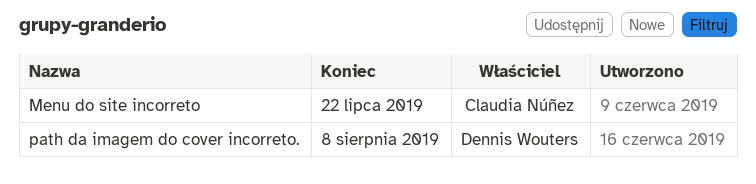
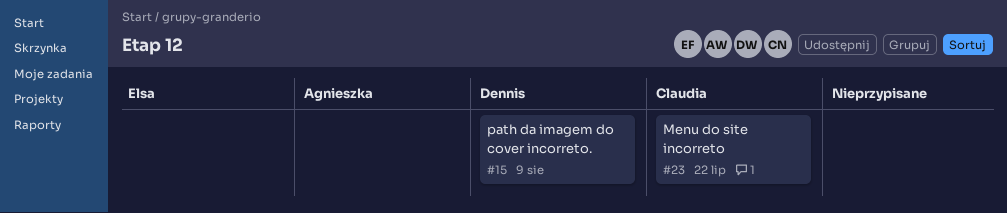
path da imagem do cover incorreto., due: Aug 8 -> Aug 9

